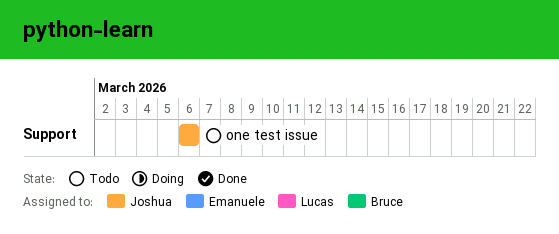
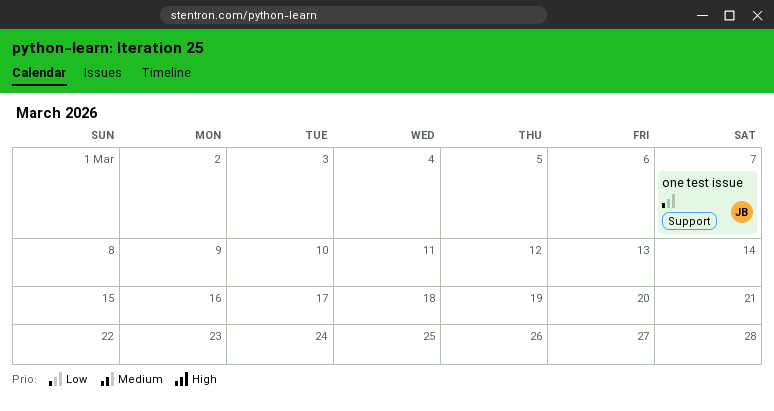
one test issue, due: Mar 6 -> Mar 7

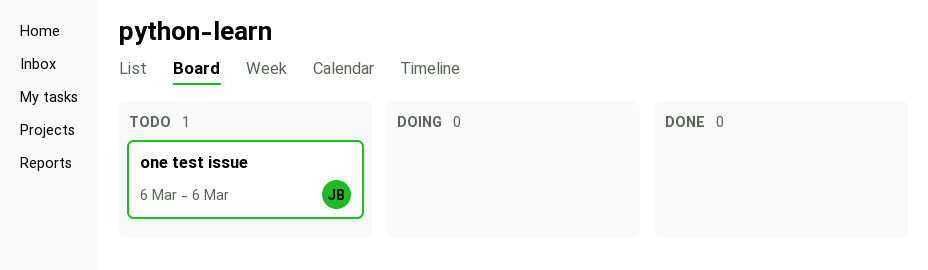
one test issue, due: Mar 7 -> Mar 6

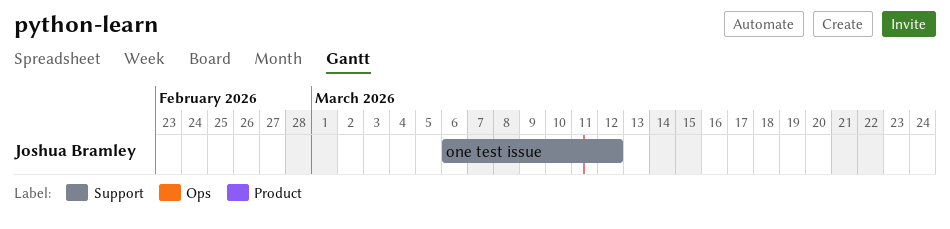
one test issue, due: Mar 6 -> Mar 12

